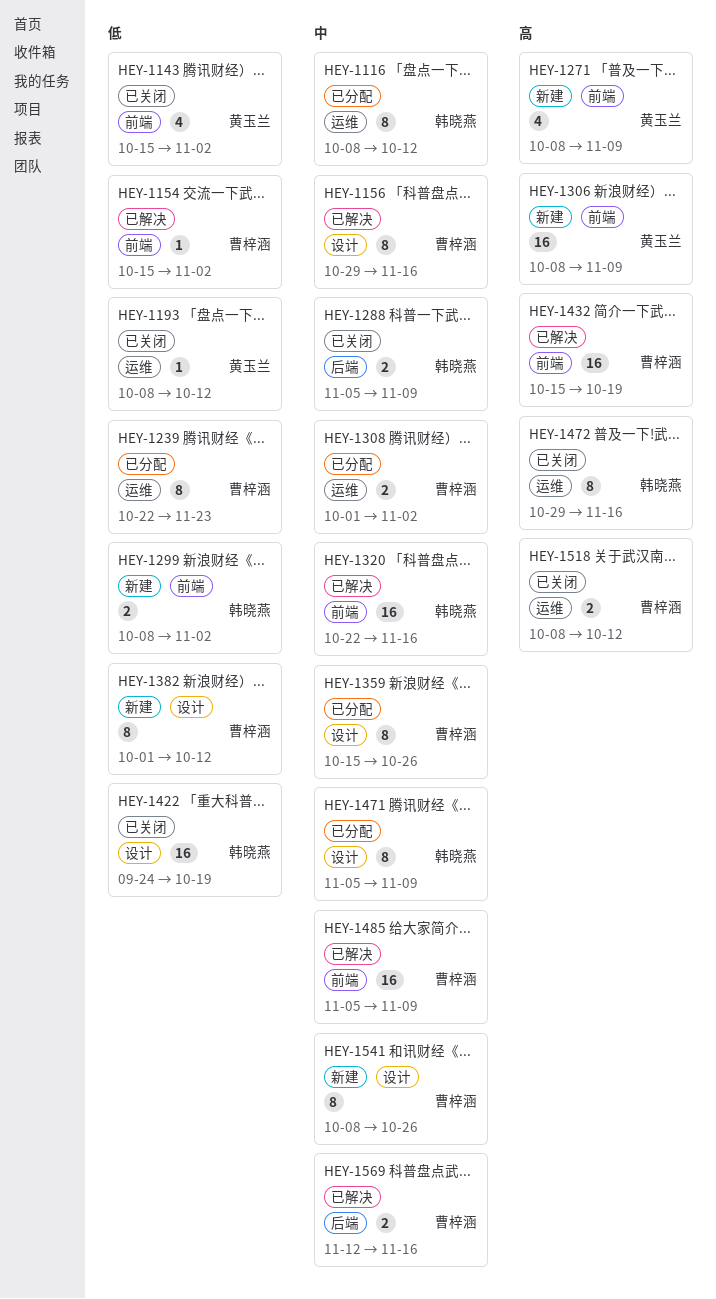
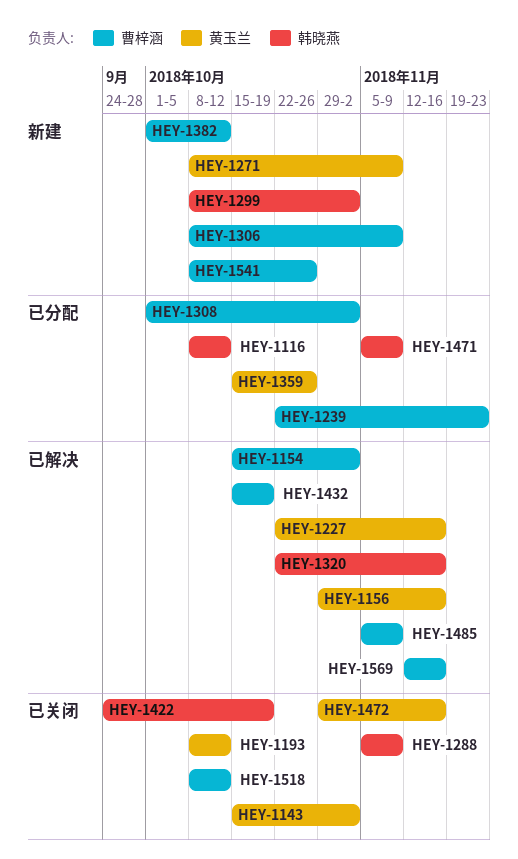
HEY-1156, owner: 曹梓涵 -> 黄玉兰
HEY-1227: none -> present
HEY-1306, owner: 黄玉兰 -> 曹梓涵
HEY-1359, owner: 曹梓涵 -> 黄玉兰
HEY-1472, owner: 韩晓燕 -> 黄玉兰

